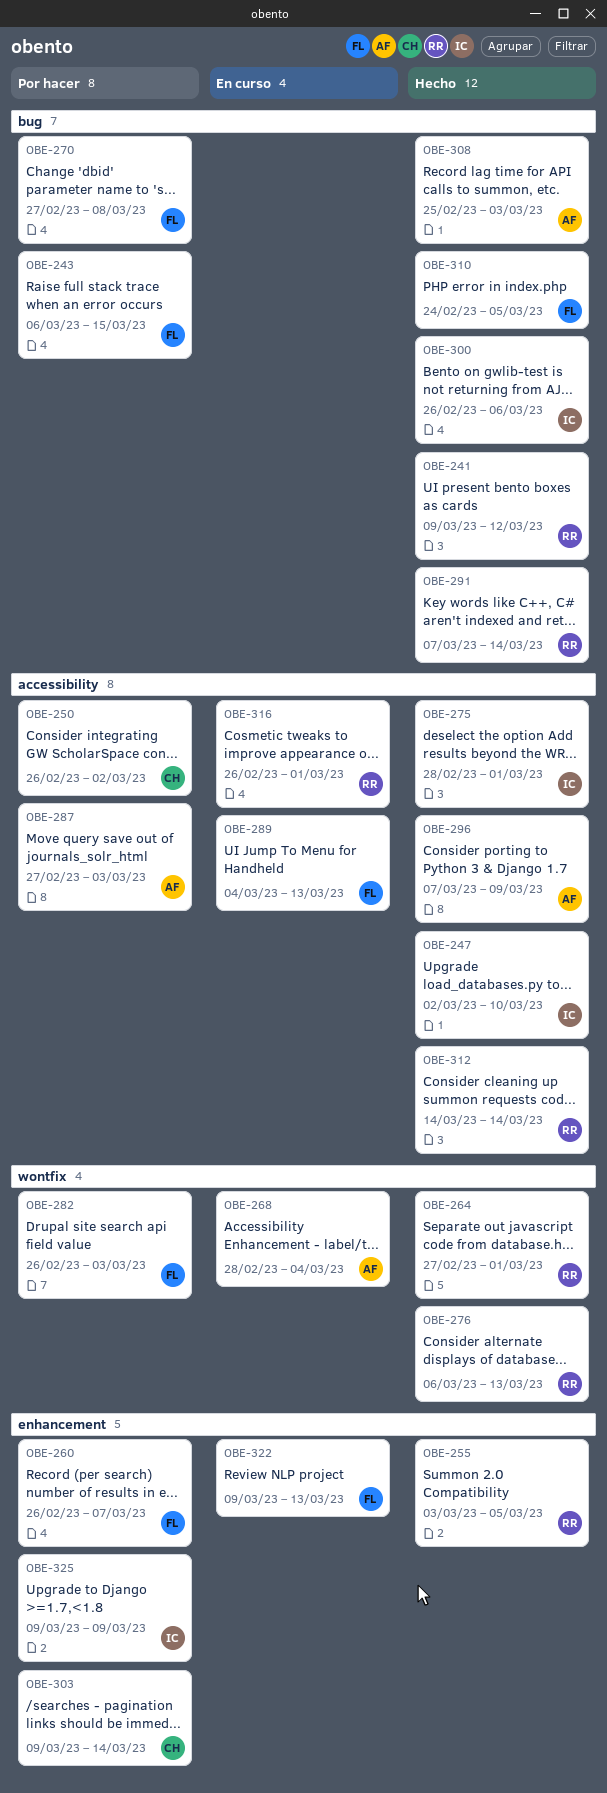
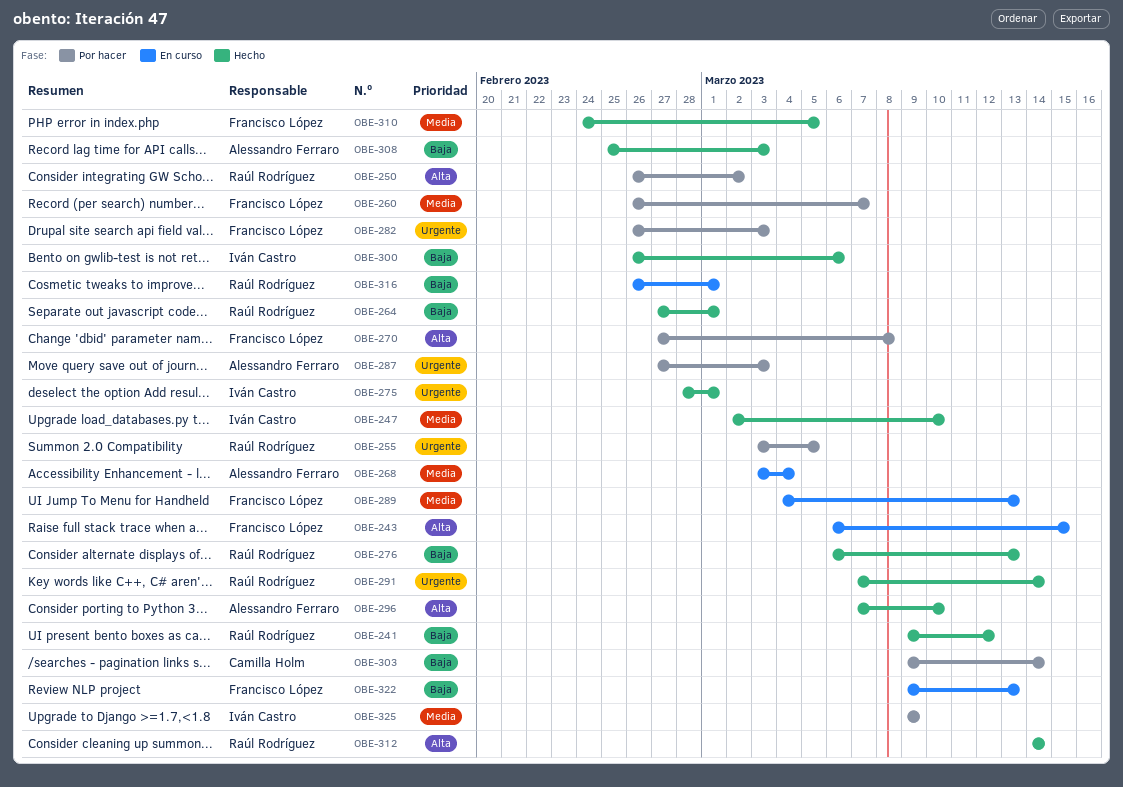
OBE-243, status: Por hacer -> En curso
OBE-250, owner: Camilla Holm -> Raúl Rodríguez
OBE-255, status: Hecho -> Por hacer
OBE-268, start: Feb 28 -> Mar 3
OBE-296, due: Mar 9 -> Mar 10

